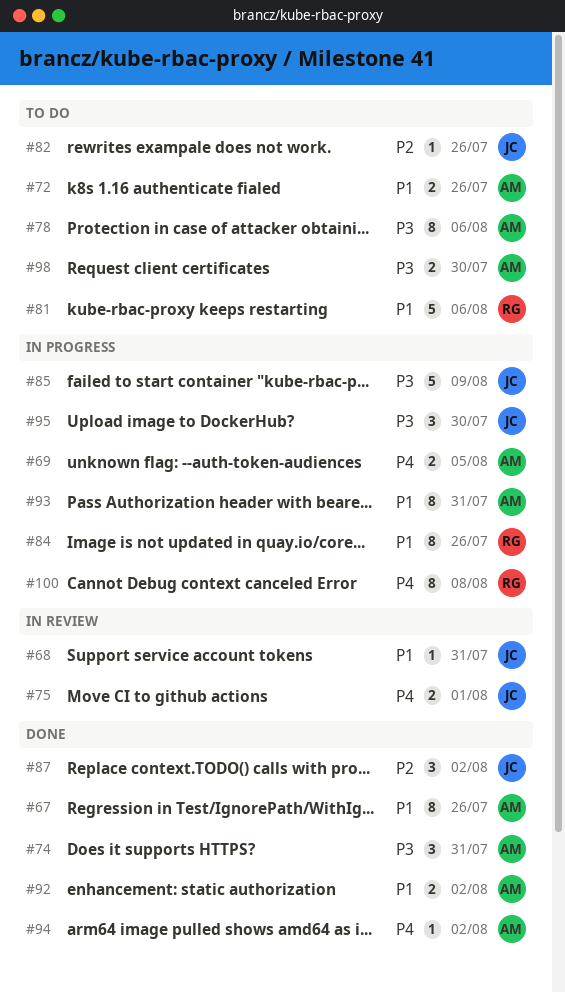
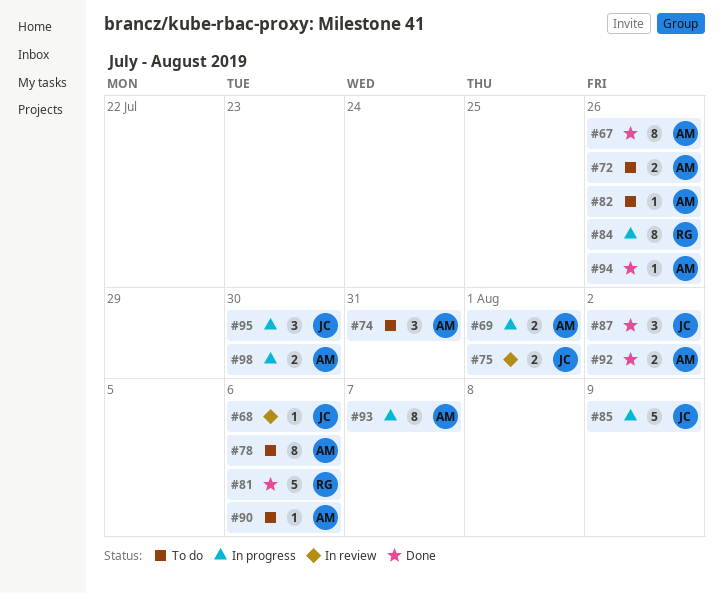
#68, due: Jul 31 -> Aug 6
#69, due: Aug 5 -> Aug 1
#74, status: Done -> To do
#81, status: To do -> Done
#82, owner: JC -> AM
#90: none -> present
#93, due: Jul 31 -> Aug 7
#94, due: Aug 2 -> Jul 26
#98, status: To do -> In progress
#100: present -> none

